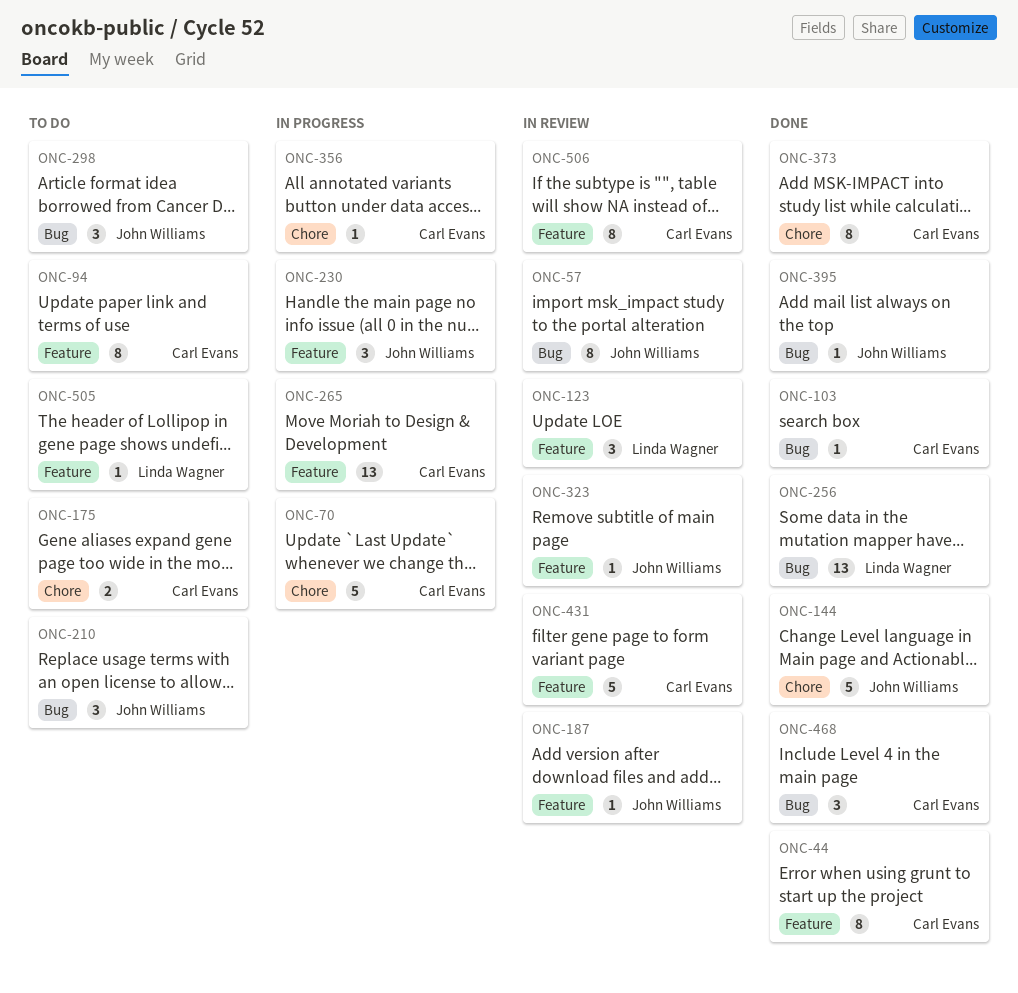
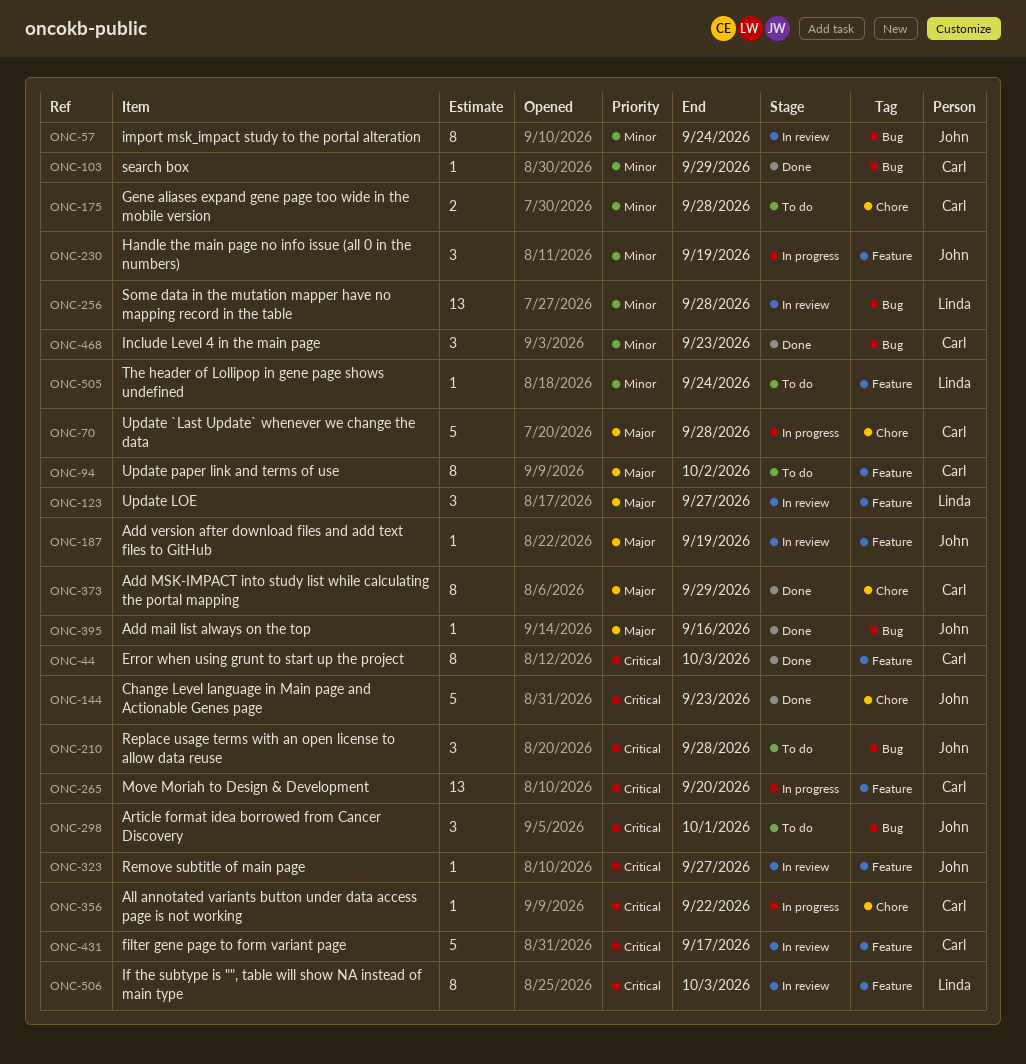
ONC-256, status: Done -> In review
ONC-506, owner: Carl Evans -> Linda Wagner

